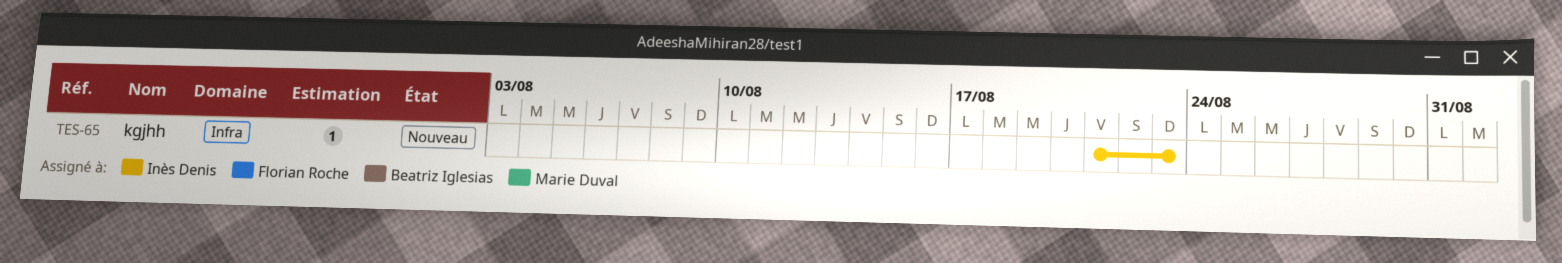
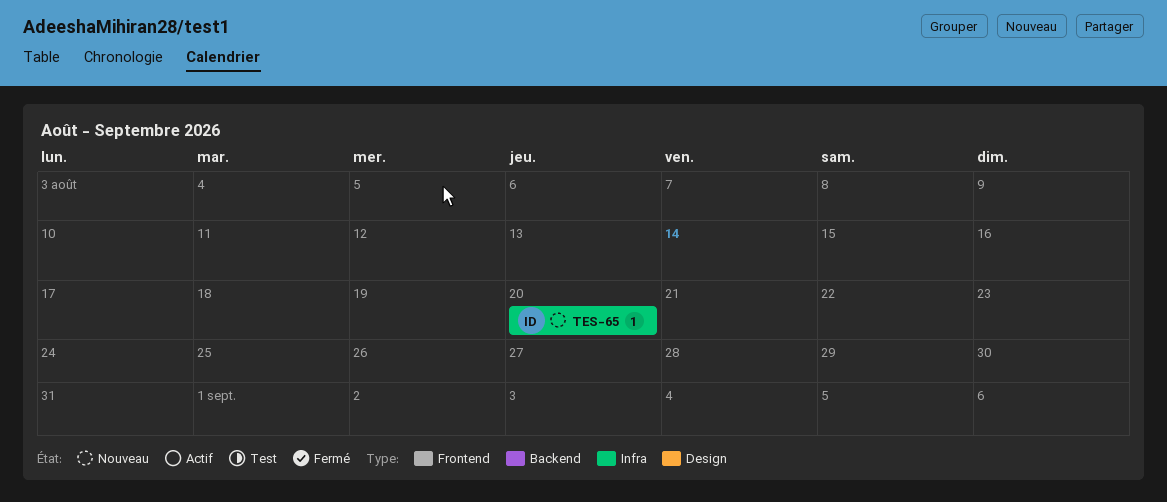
TES-65, start: Aug 21 -> Aug 20
TES-65, due: Aug 23 -> Aug 20

